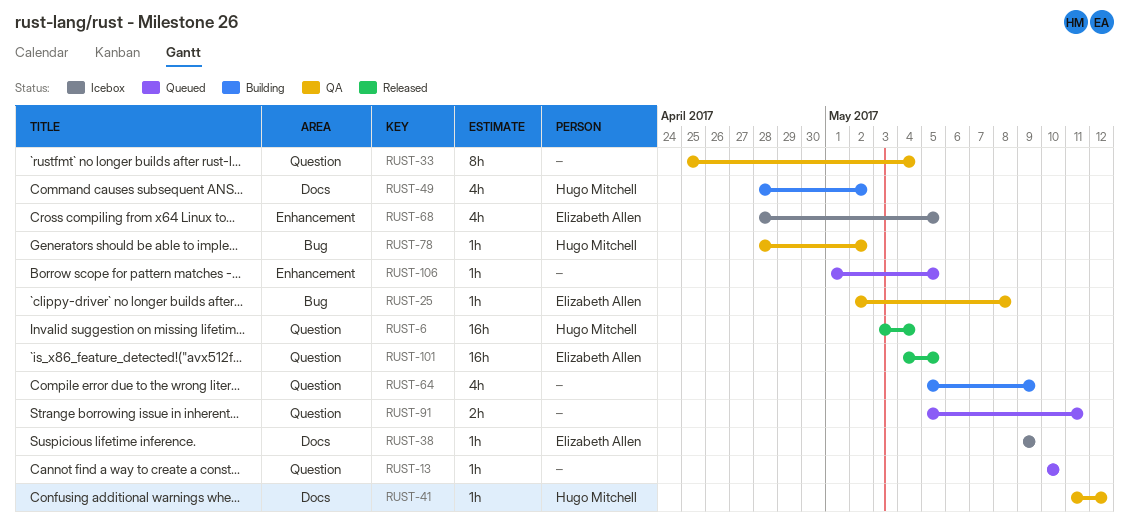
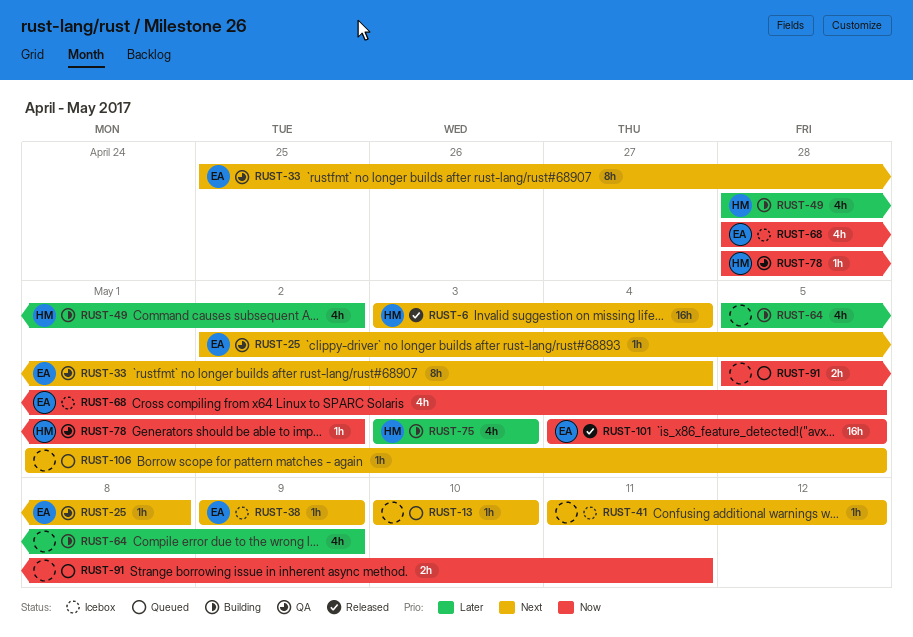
RUST-33, owner: none -> Elizabeth Allen
RUST-41, status: QA -> Icebox
RUST-41, owner: Hugo Mitchell -> none
RUST-75: none -> present

